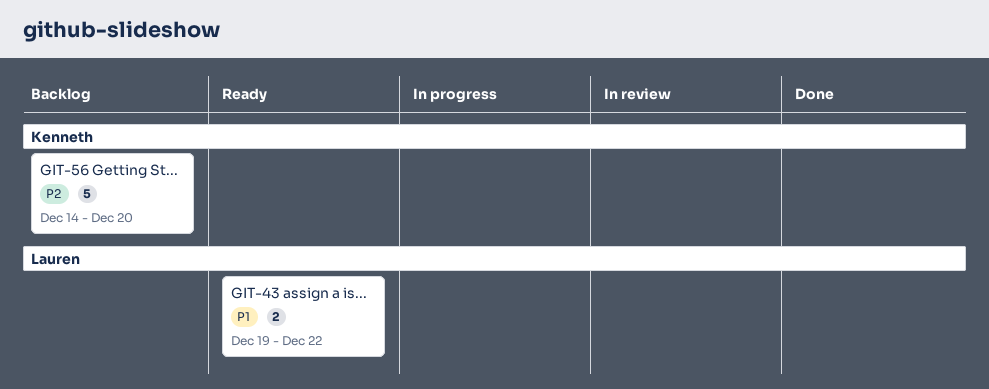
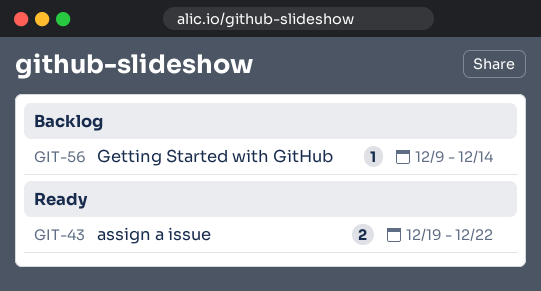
GIT-56, estimate: 5 -> 1
GIT-56, start: Dec 14 -> Dec 9
GIT-56, due: Dec 20 -> Dec 14

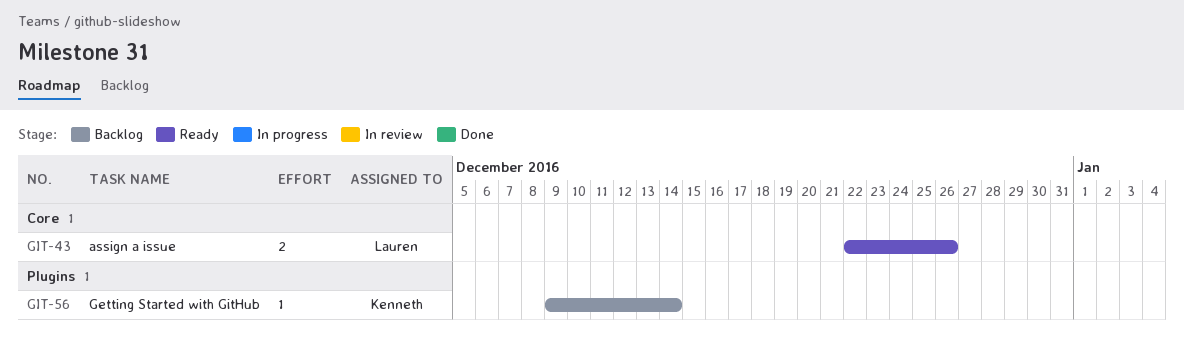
GIT-43, start: Dec 19 -> Dec 22
GIT-43, due: Dec 22 -> Dec 26

